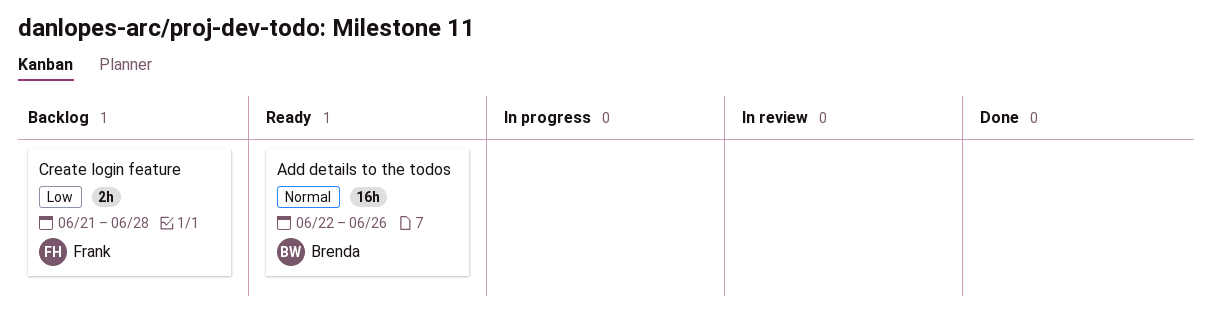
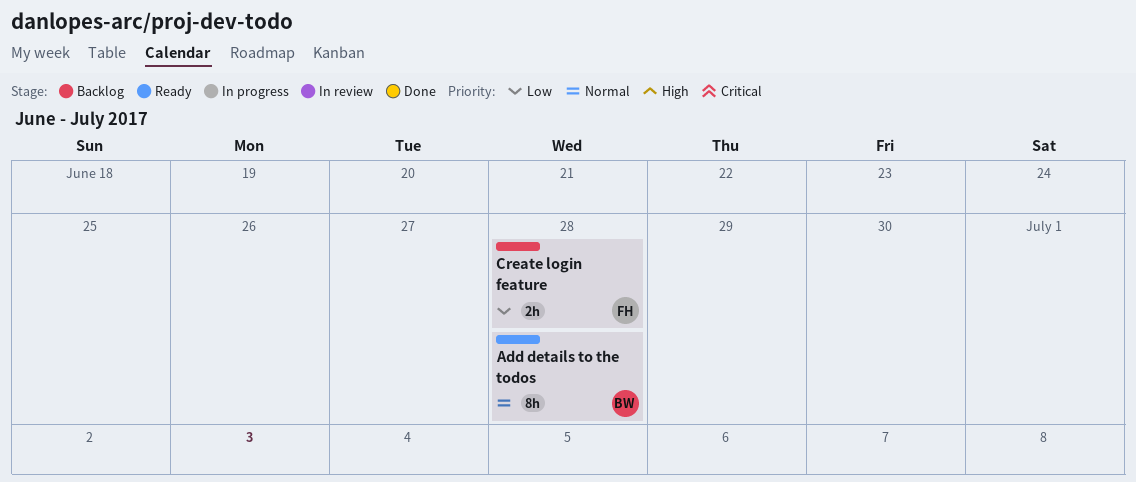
Add details to the todos, estimate: 16h -> 8h
Add details to the todos, due: Jun 26 -> Jun 28

